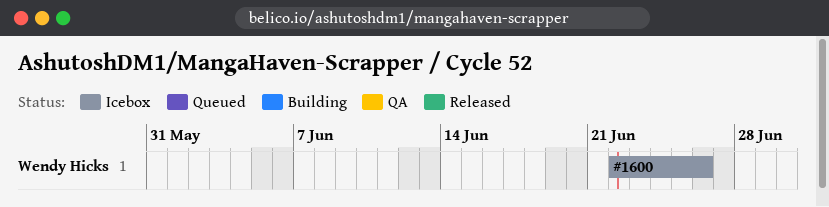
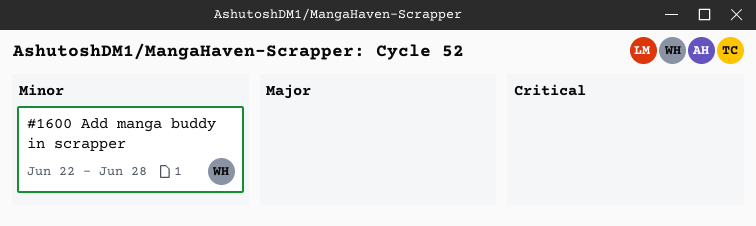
#1600, due: Jun 26 -> Jun 28

